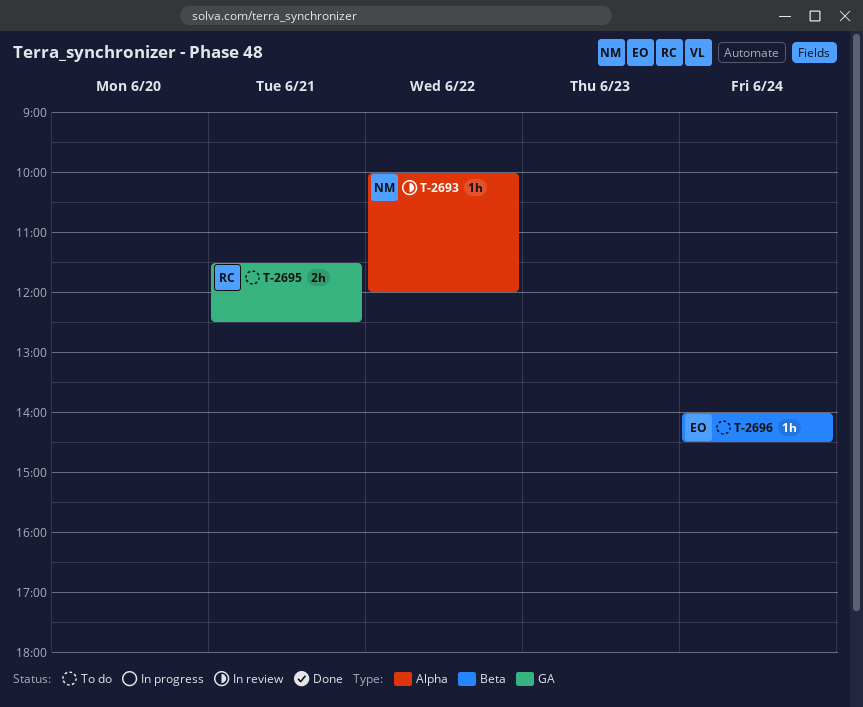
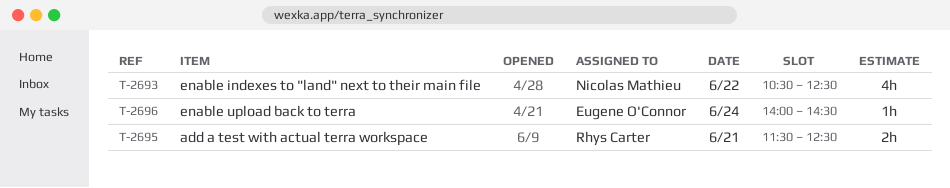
T-2693, estimate: 1h -> 4h
T-2693, begins: 10:00 -> 10:30
T-2693, ends: 12:00 -> 12:30

